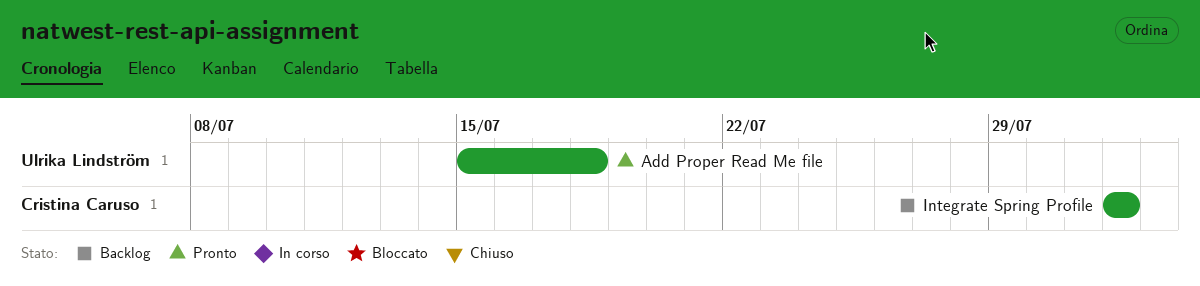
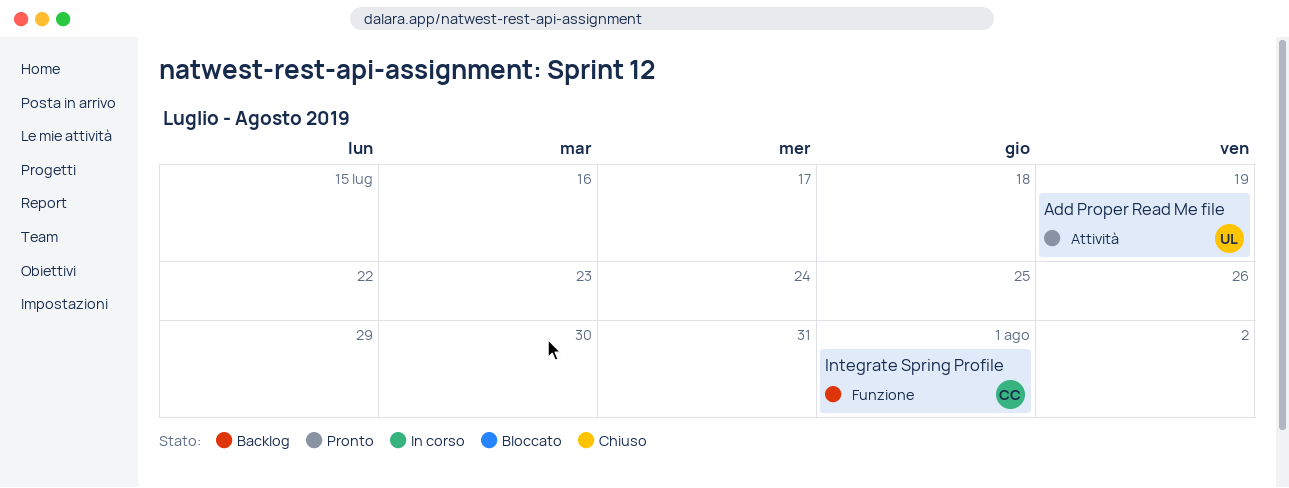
Add Proper Read Me file, due: Jul 18 -> Jul 19

